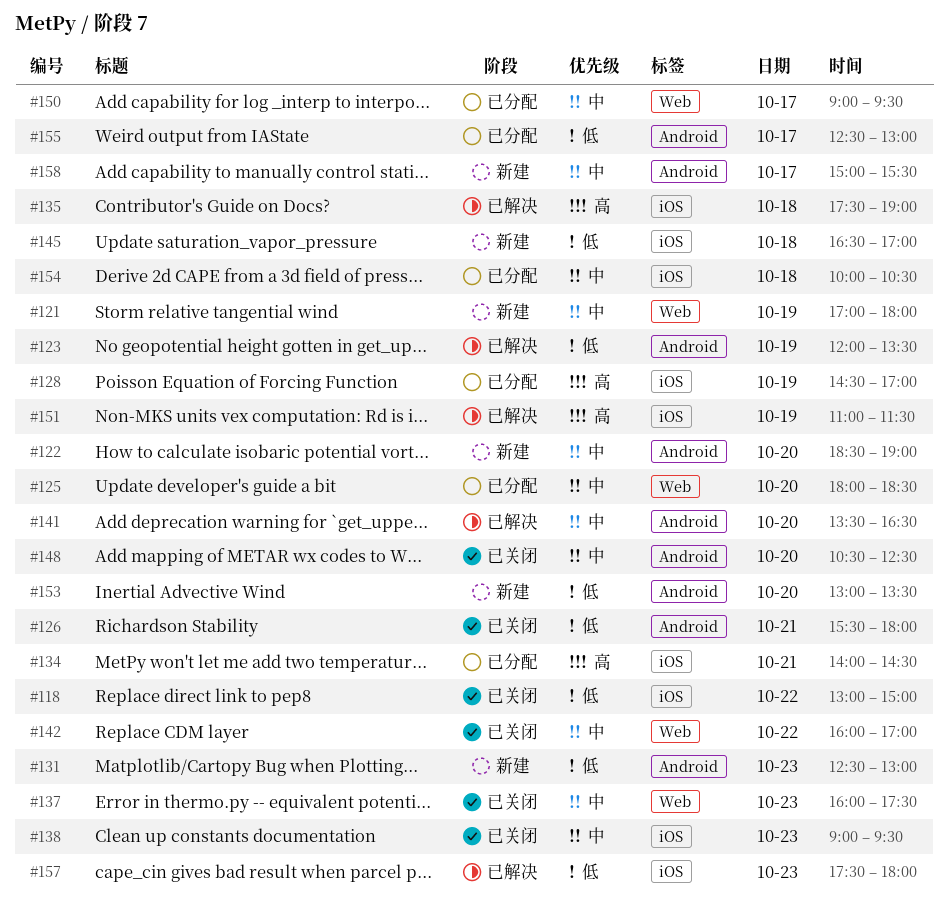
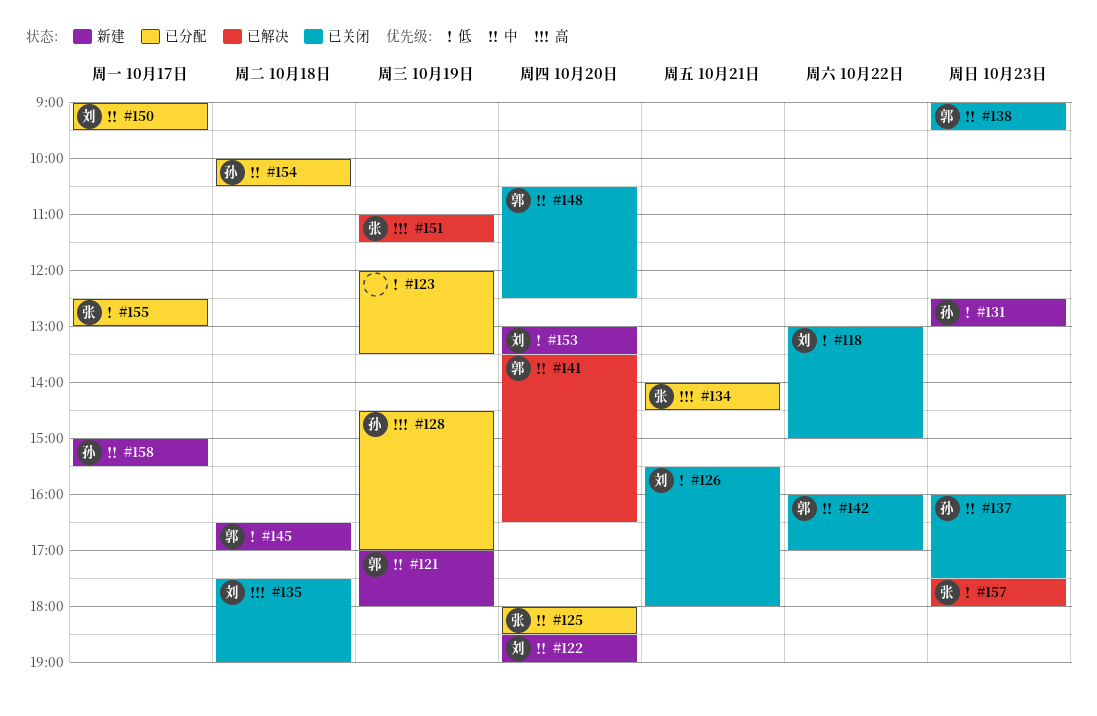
#123, status: 已解决 -> 已分配
#135, status: 已解决 -> 已关闭

